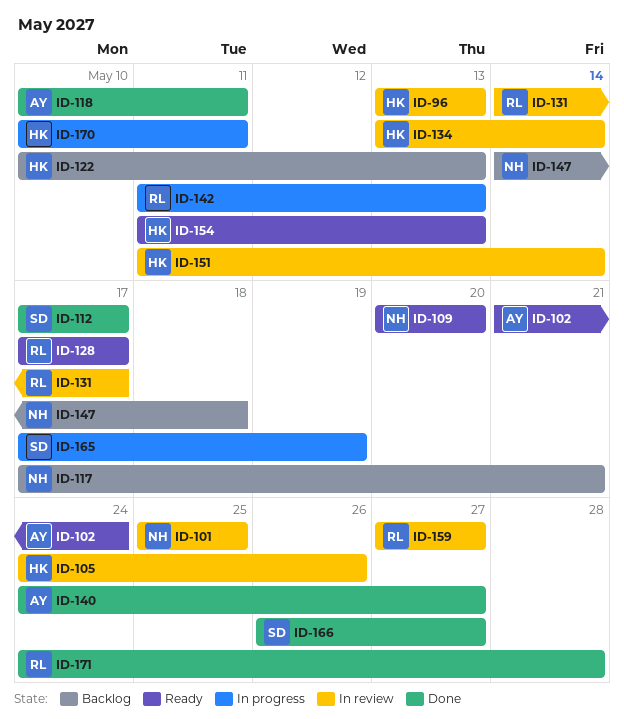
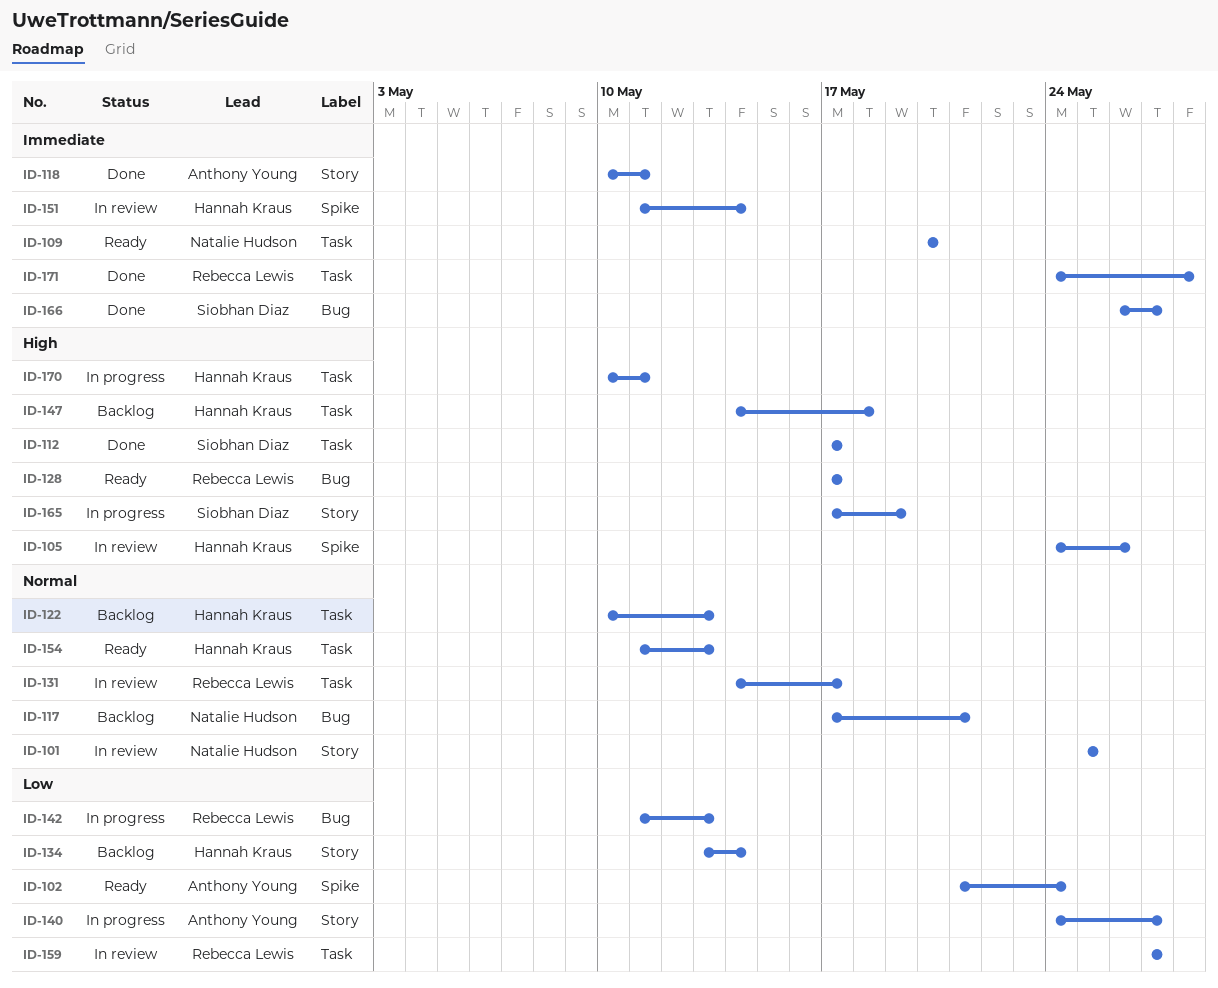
ID-96: present -> none
ID-134, status: In review -> Backlog
ID-140, status: Done -> In progress
ID-147, owner: Natalie Hudson -> Hannah Kraus

